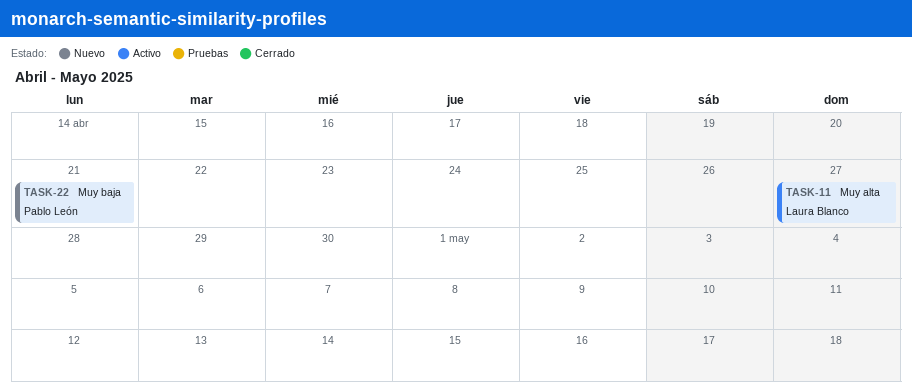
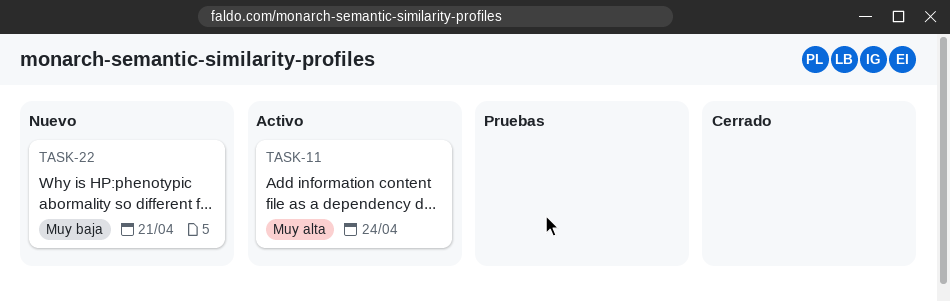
TASK-11, due: Apr 27 -> Apr 24

